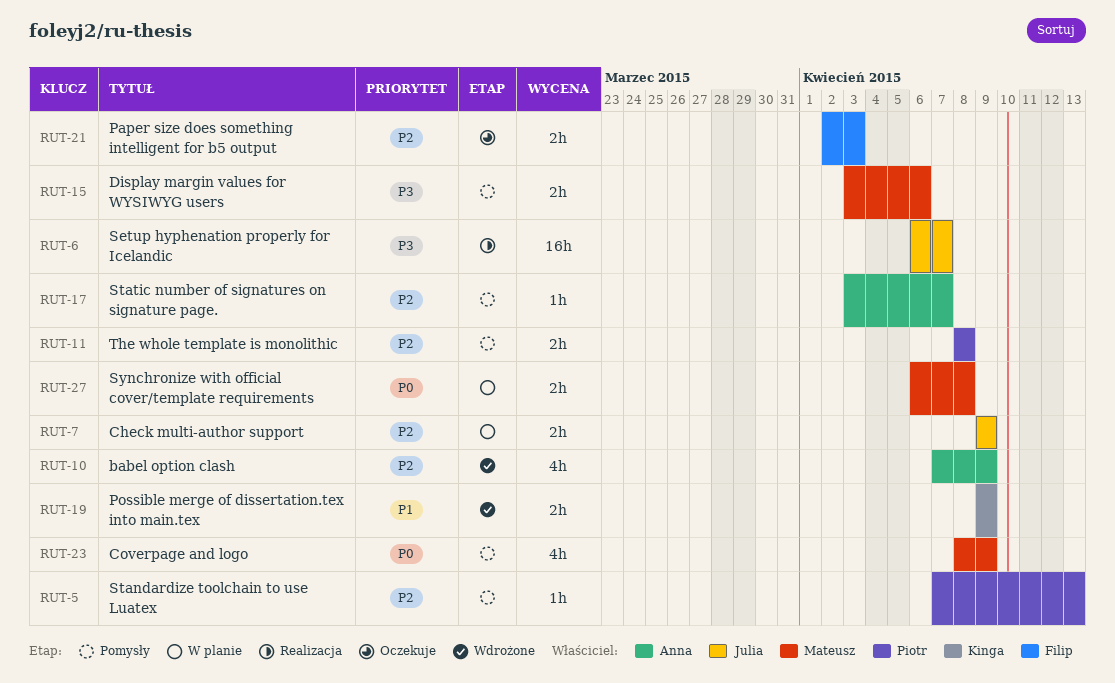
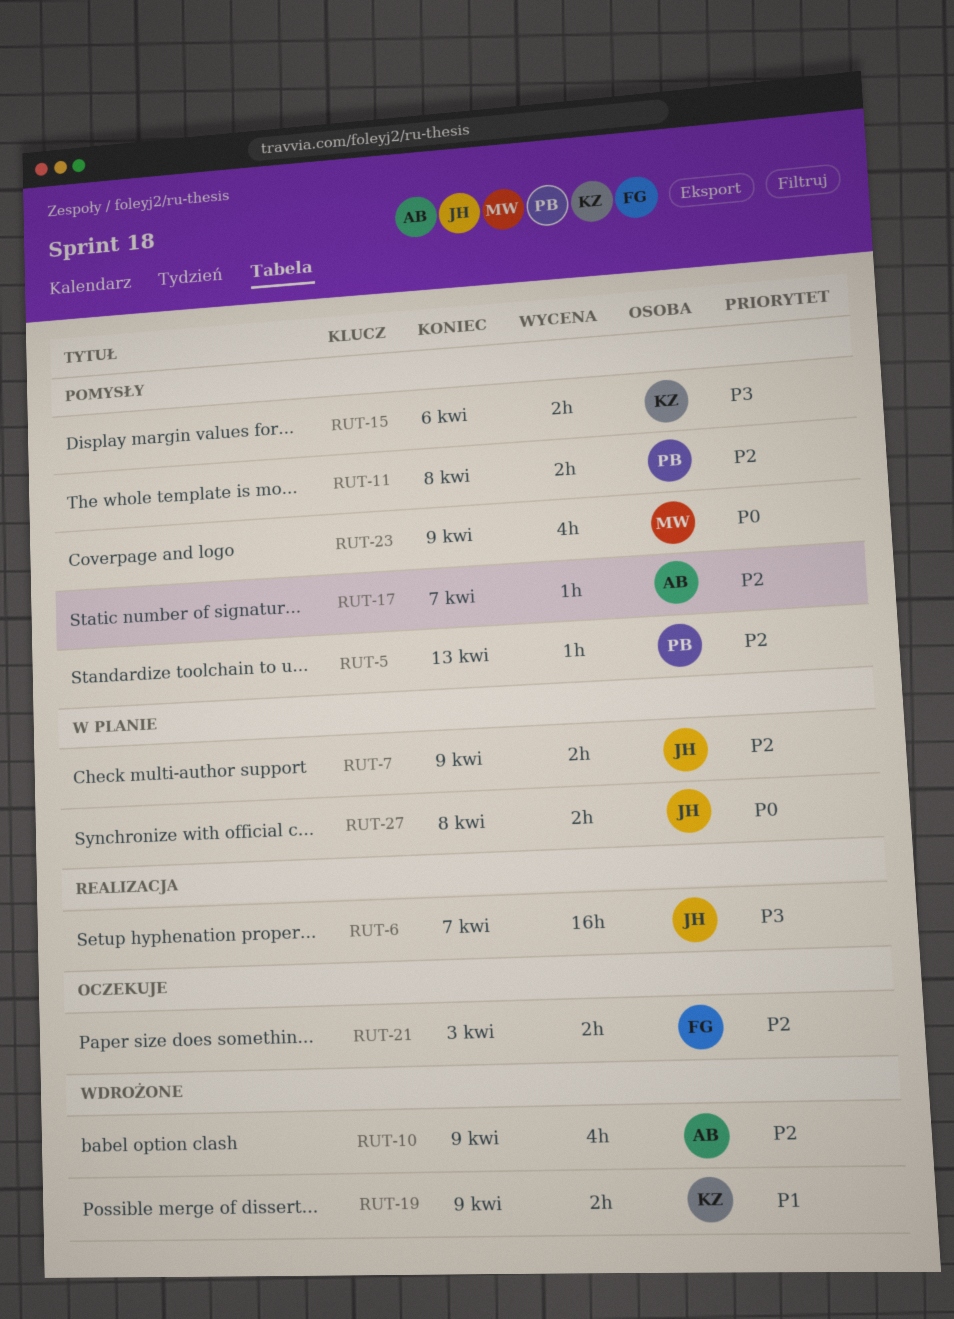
RUT-15, owner: Mateusz -> Kinga
RUT-27, owner: Mateusz -> Julia

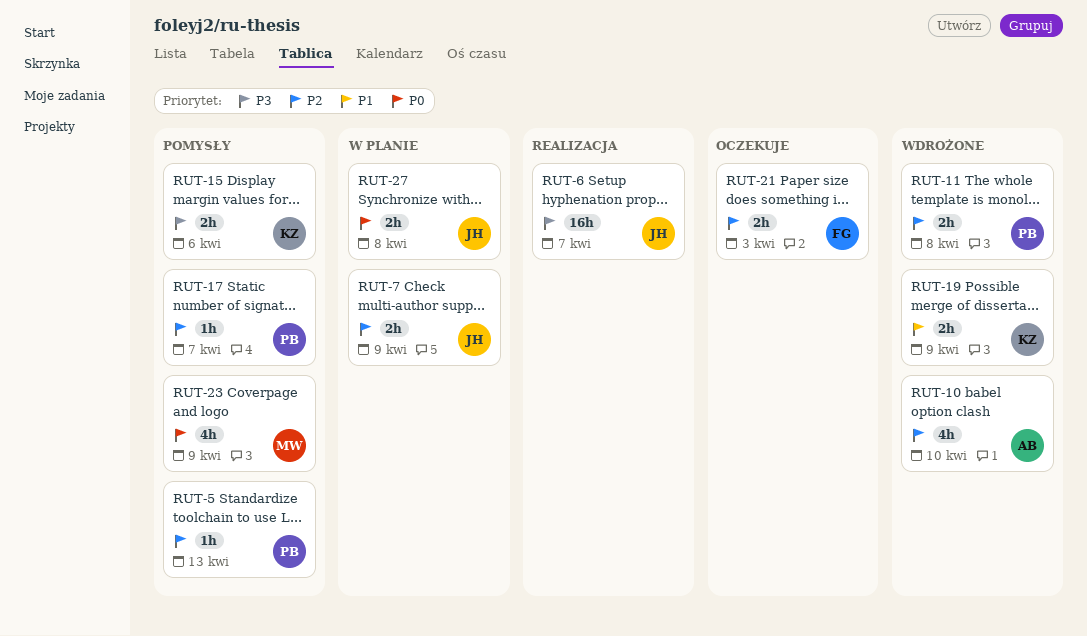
RUT-10, due: Apr 9 -> Apr 10
RUT-11, status: Pomysły -> Wdrożone
RUT-17, owner: AB -> PB

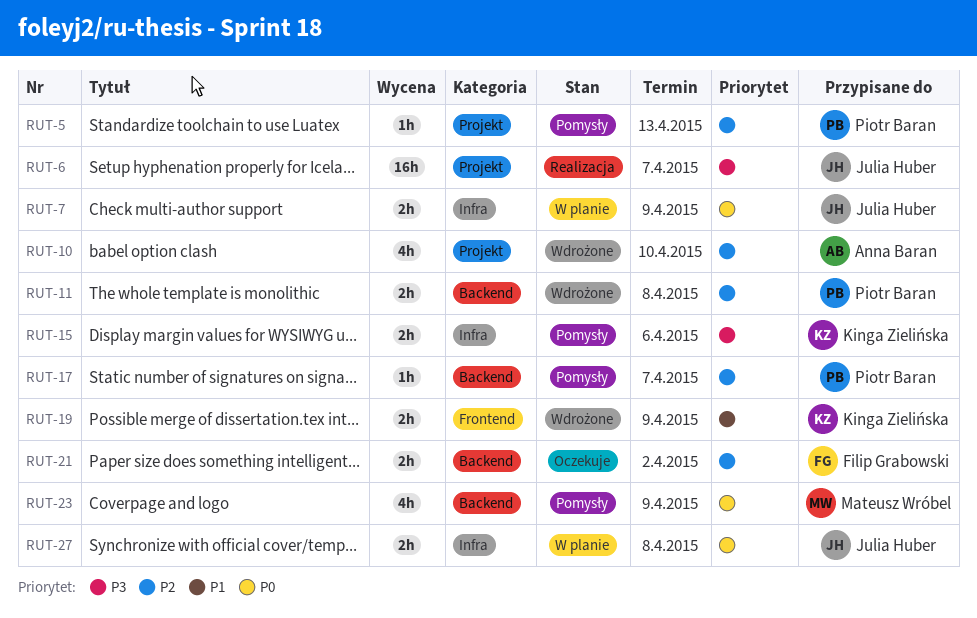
RUT-7, priority: P2 -> P0
RUT-21, due: Apr 3 -> Apr 2

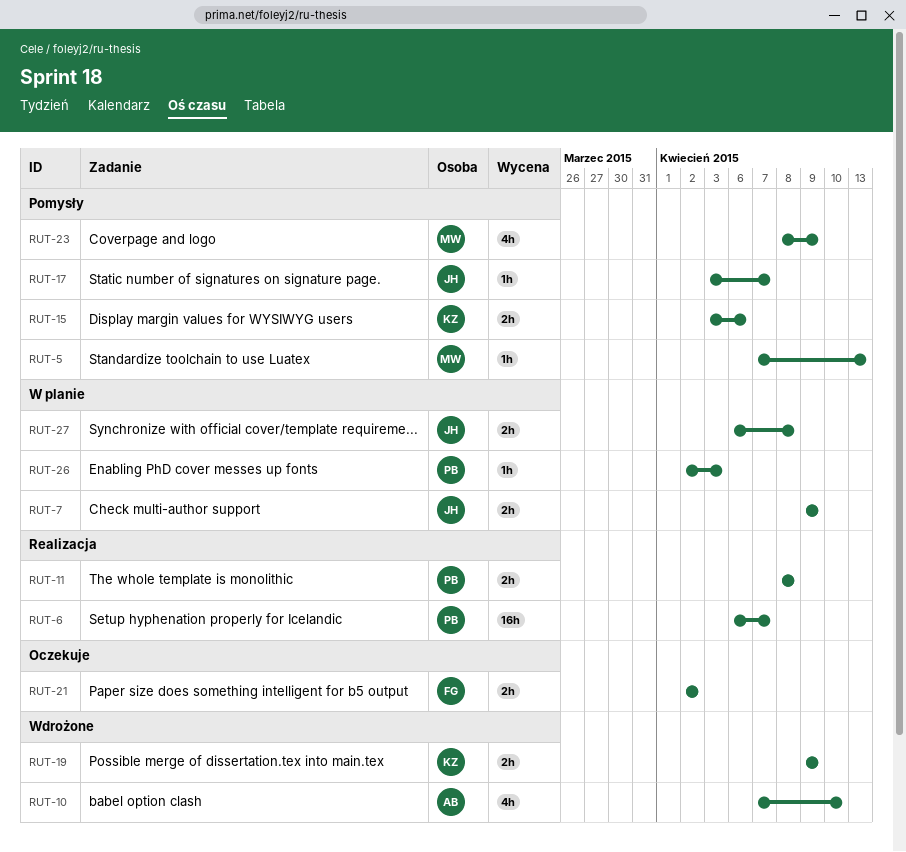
RUT-5, owner: Piotr Baran -> Mateusz Wróbel
RUT-6, owner: Julia Huber -> Piotr Baran
RUT-11, status: Wdrożone -> Realizacja
RUT-17, owner: Piotr Baran -> Julia Huber
RUT-26: none -> present

